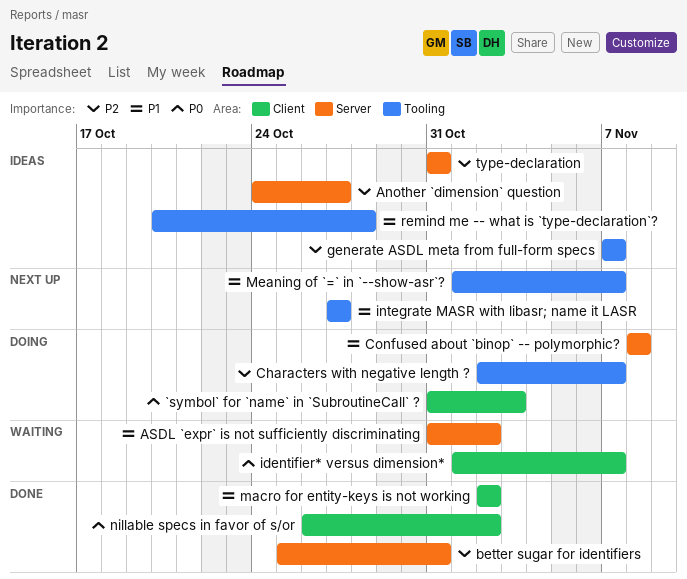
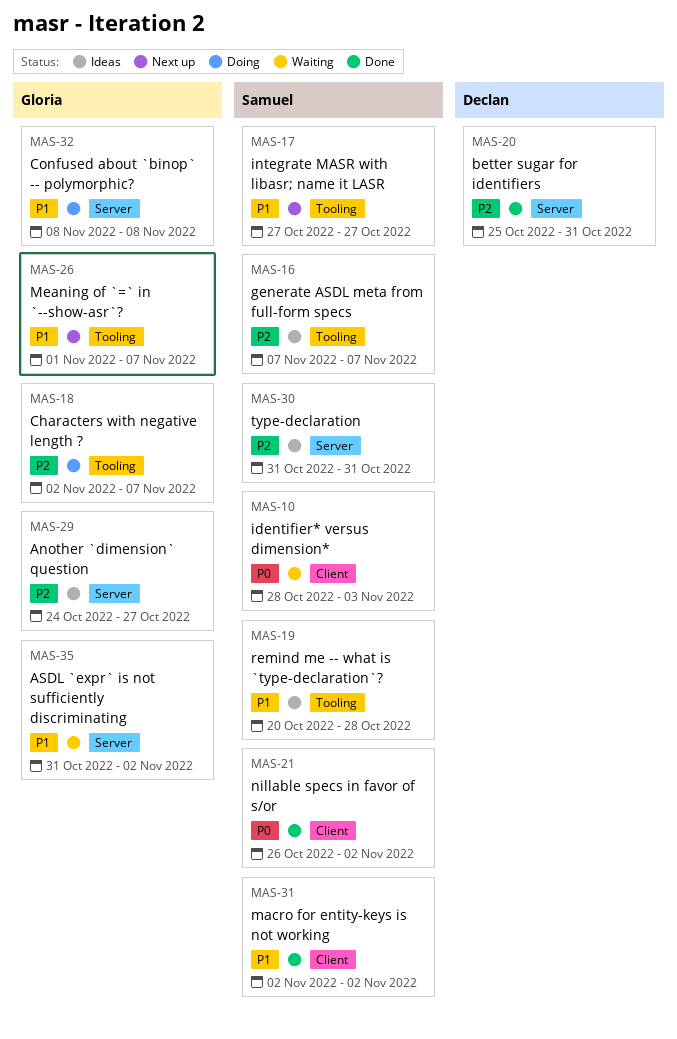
`symbol` for `name` in `SubroutineCall` ?: present -> none
identifier* versus dimension*, start: Nov 1 -> Oct 28
identifier* versus dimension*, due: Nov 7 -> Nov 3

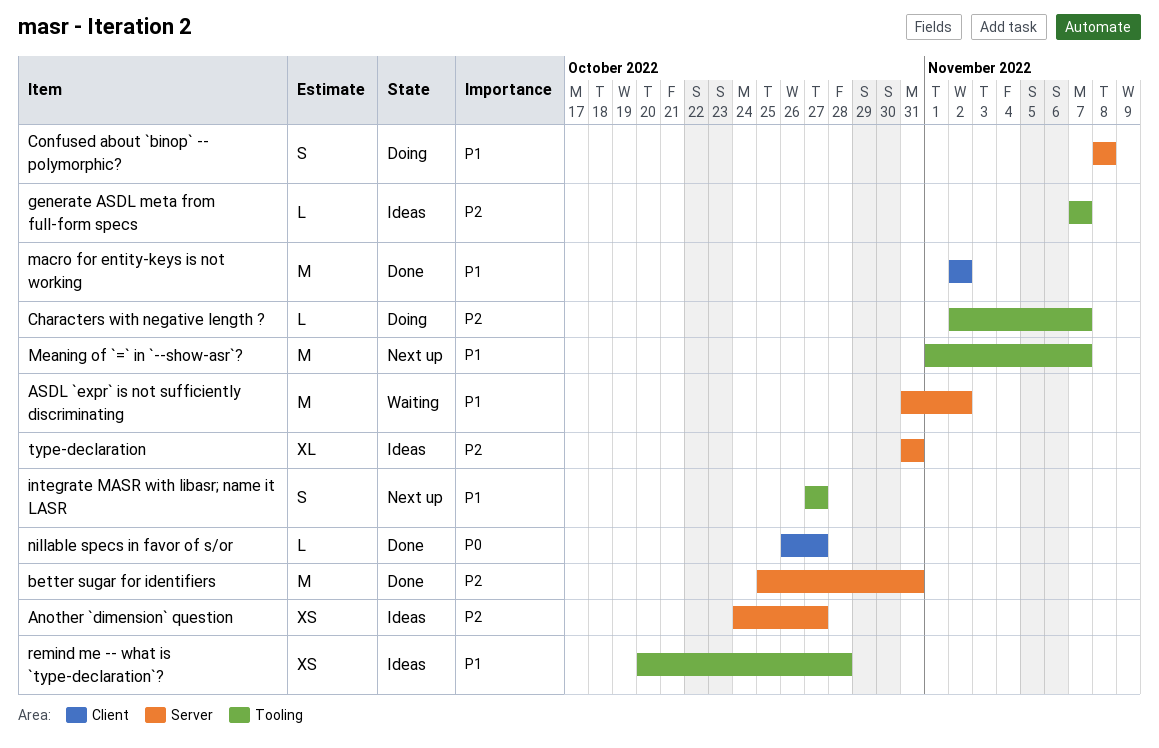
identifier* versus dimension*: present -> none
nillable specs in favor of s/or, due: Nov 2 -> Oct 27

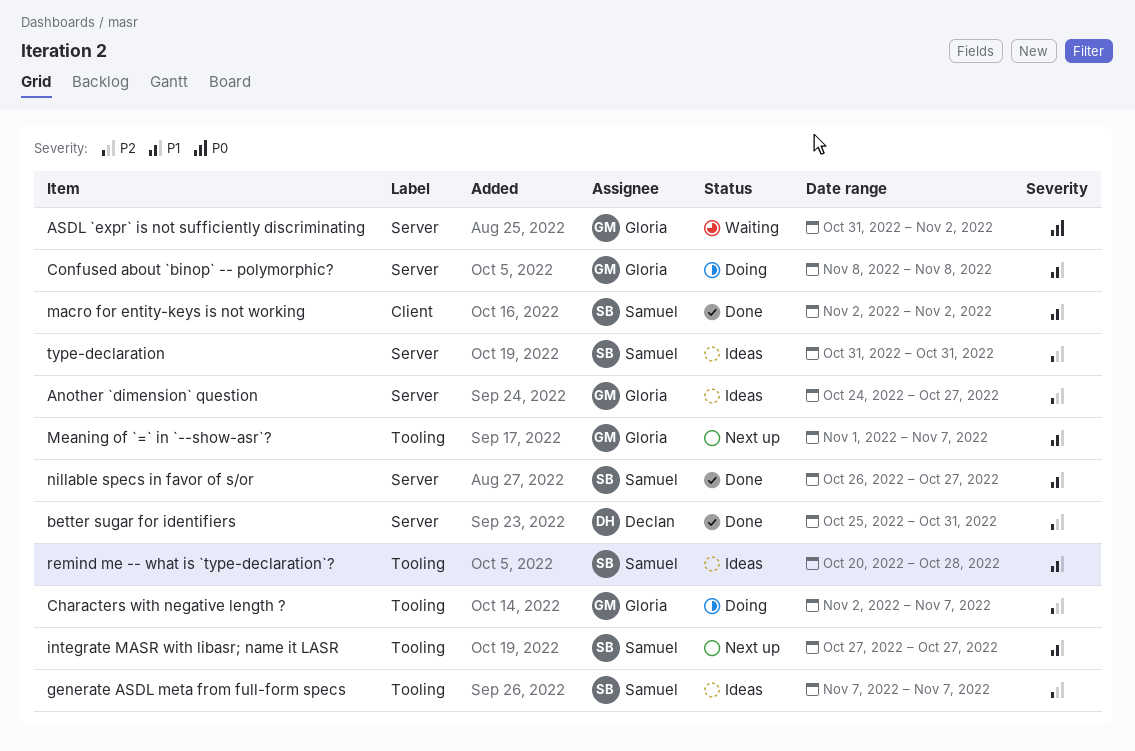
ASDL `expr` is not sufficiently discriminating, priority: P1 -> P0
nillable specs in favor of s/or, priority: P0 -> P1
nillable specs in favor of s/or, label: Client -> Server

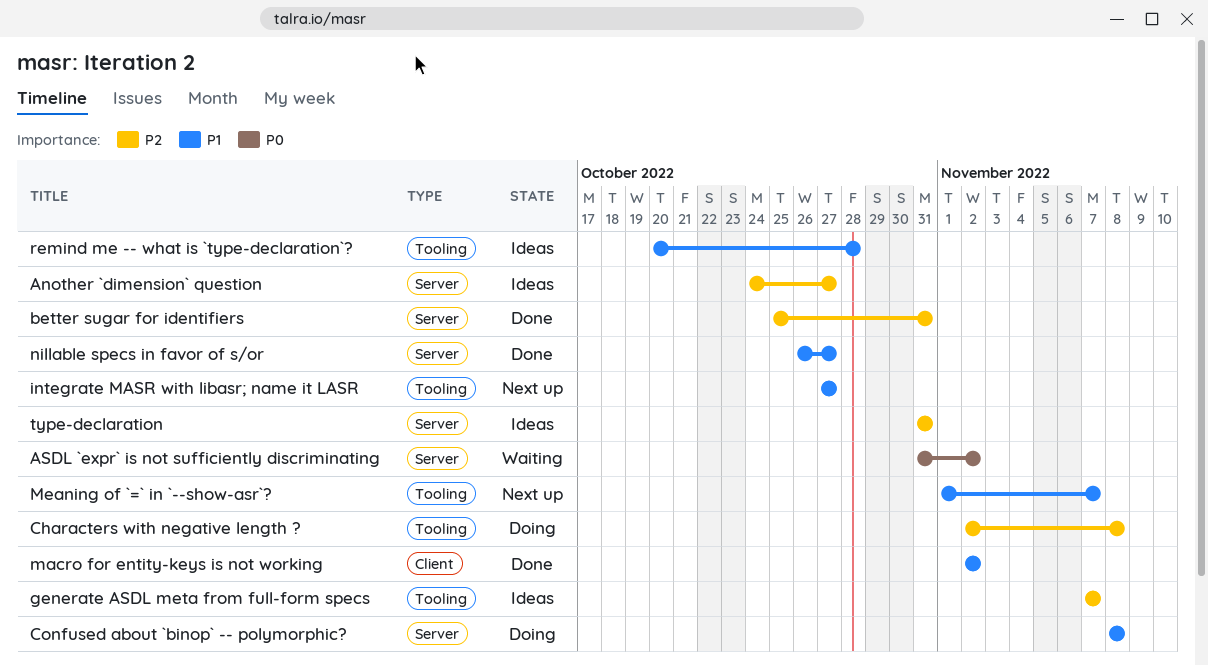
Characters with negative length ?, due: Nov 7 -> Nov 8

